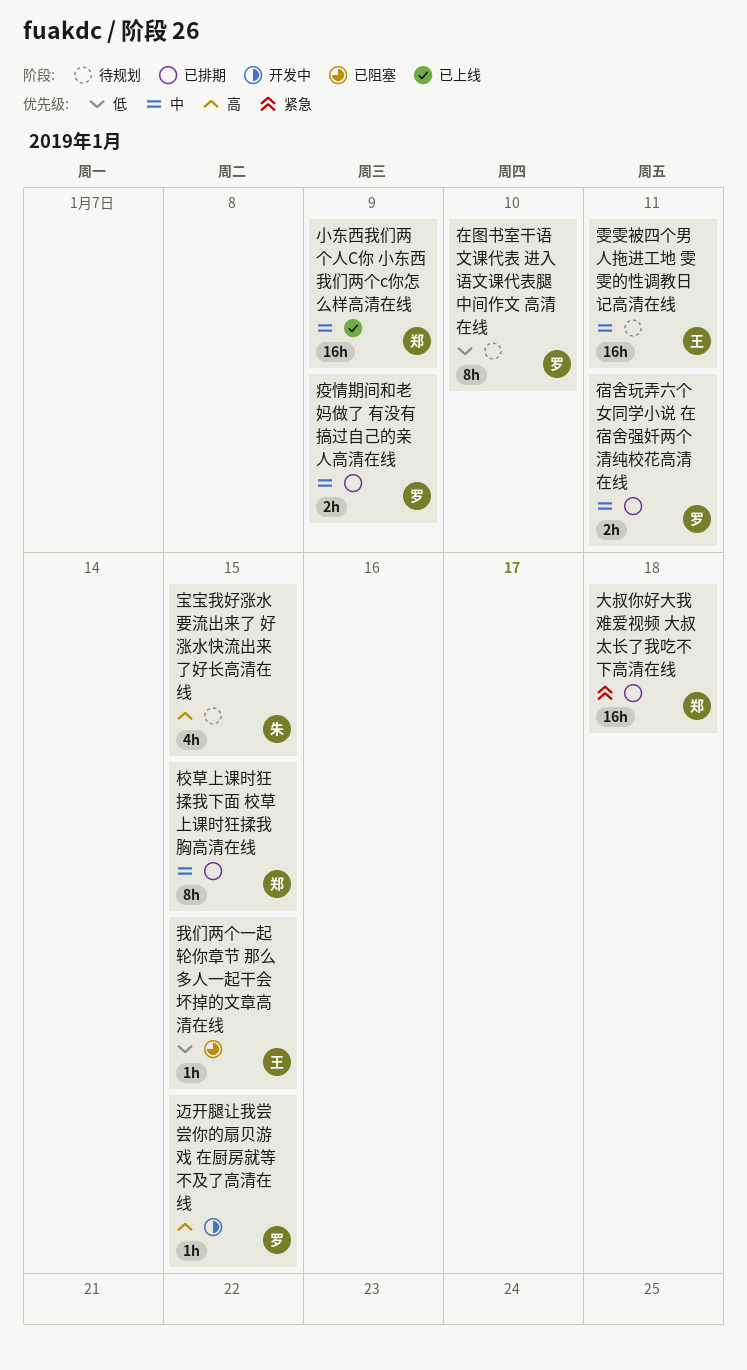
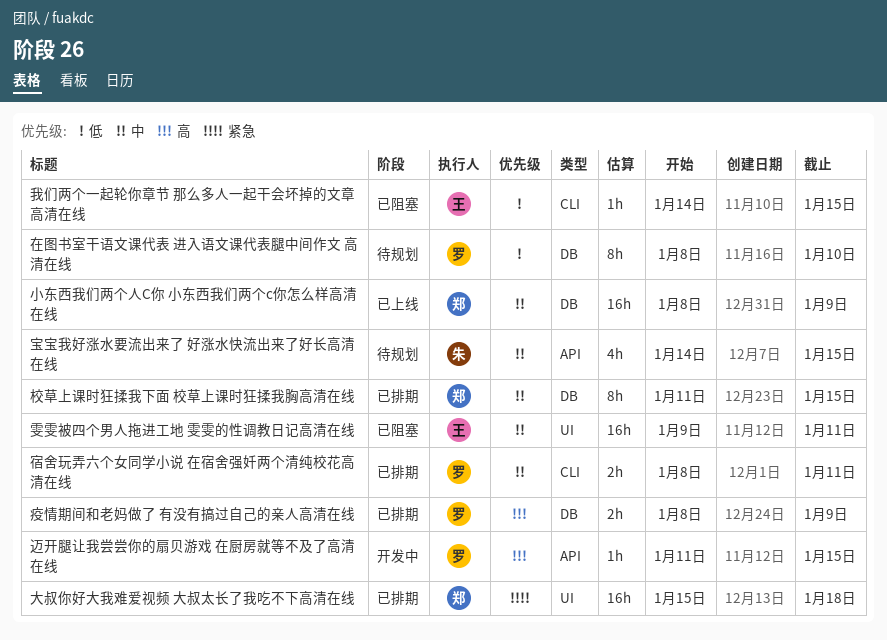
宝宝我好涨水要流出来了 好涨水快流出来了好长高清在线, priority: 高 -> 中
疫情期间和老妈做了 有没有搞过自己的亲人高清在线, priority: 中 -> 高
雯雯被四个男人拖进工地 雯雯的性调教日记高清在线, status: 待规划 -> 已阻塞

